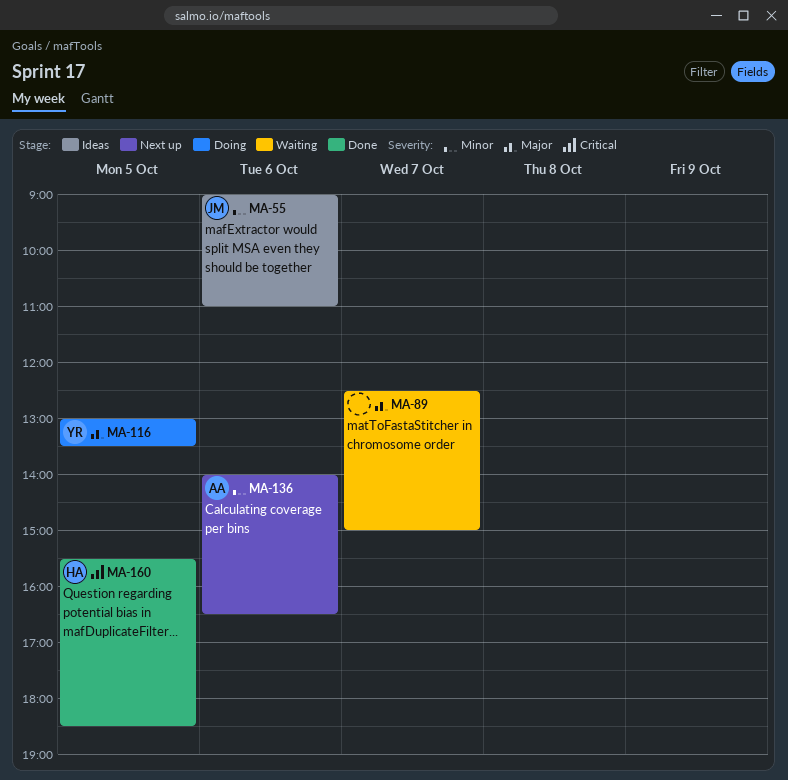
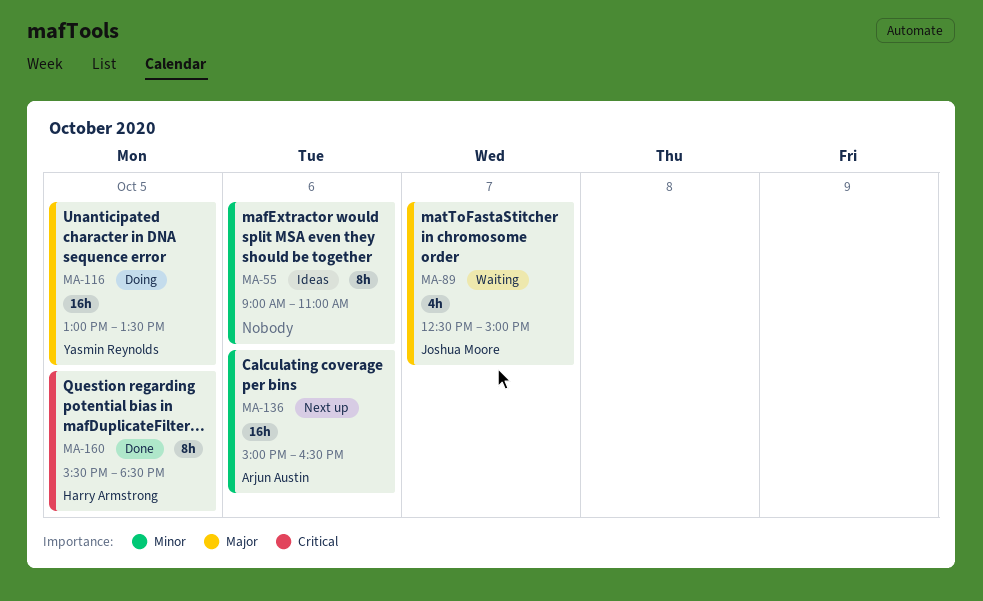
MA-55, owner: Joshua Moore -> none
MA-89, owner: none -> Joshua Moore
MA-136, begins: 14:00 -> 15:00

